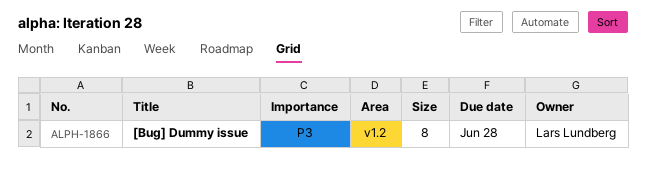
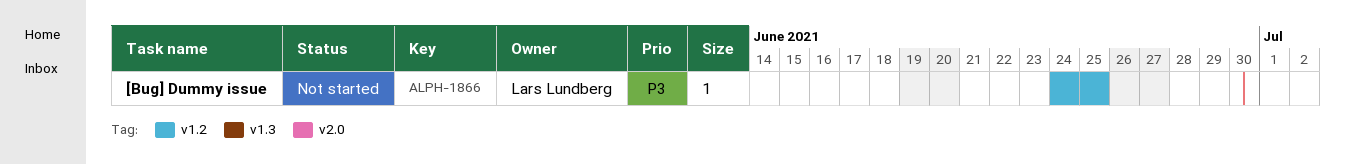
ALPH-1866, estimate: 8 -> 1
ALPH-1866, due: Jun 28 -> Jun 25

